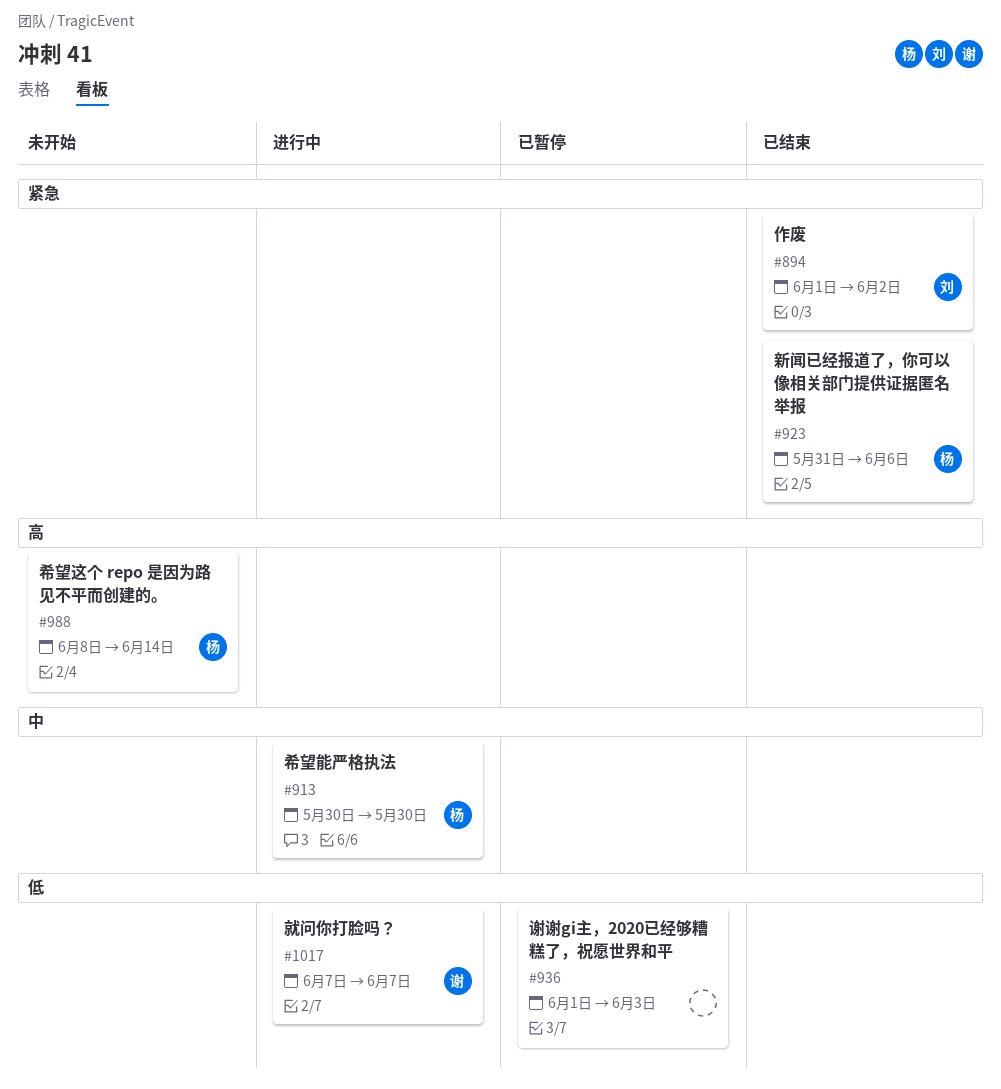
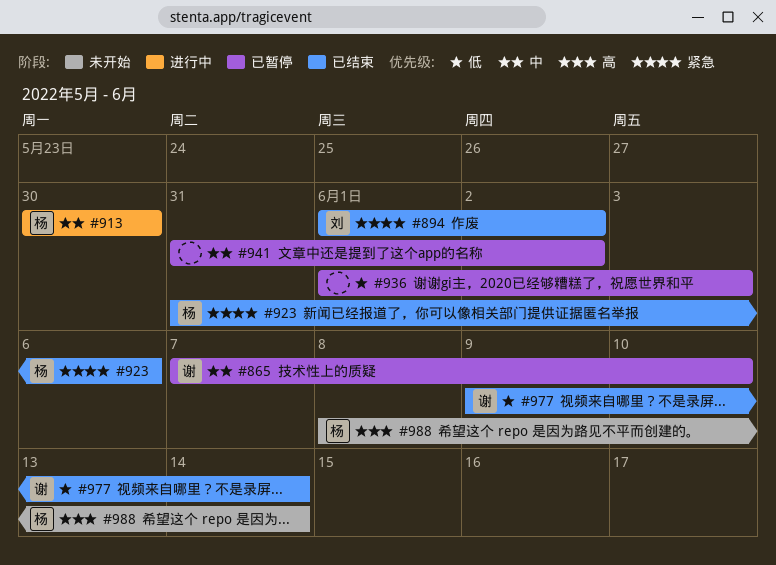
#865: none -> present
#941: none -> present
#977: none -> present
#1017: present -> none

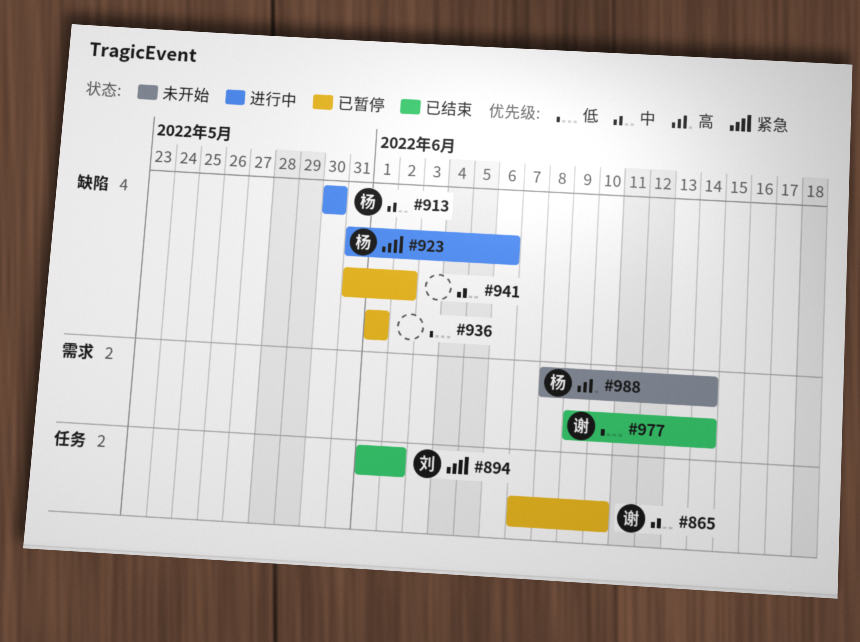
#923, status: 已结束 -> 进行中
#936, due: Jun 3 -> Jun 1

